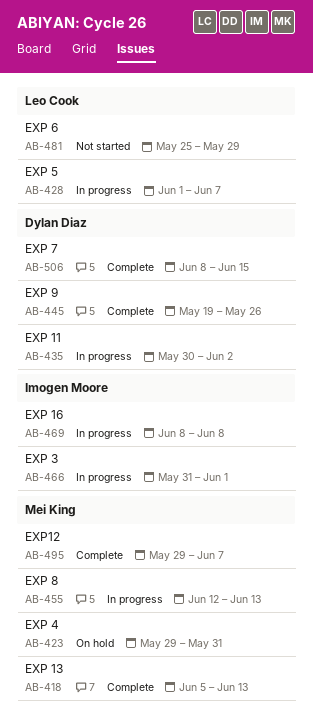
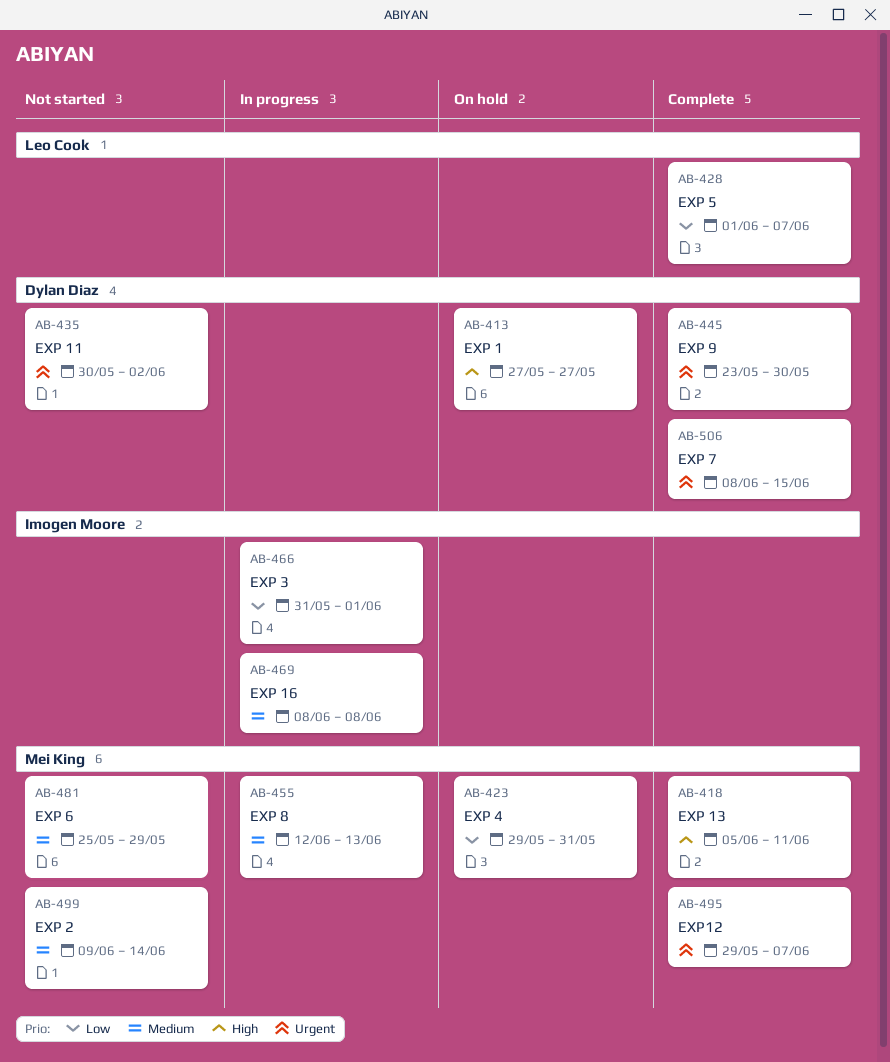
AB-413: none -> present
AB-418, due: Jun 13 -> Jun 11
AB-428, status: In progress -> Complete
AB-435, status: In progress -> Not started
AB-445, start: May 19 -> May 23
AB-445, due: May 26 -> May 30
AB-481, owner: Leo Cook -> Mei King
AB-499: none -> present

